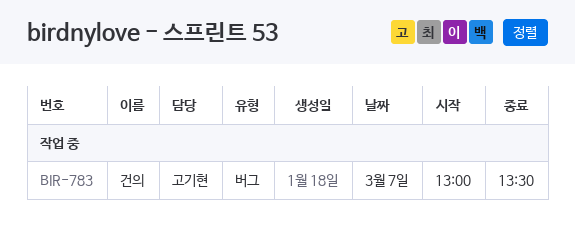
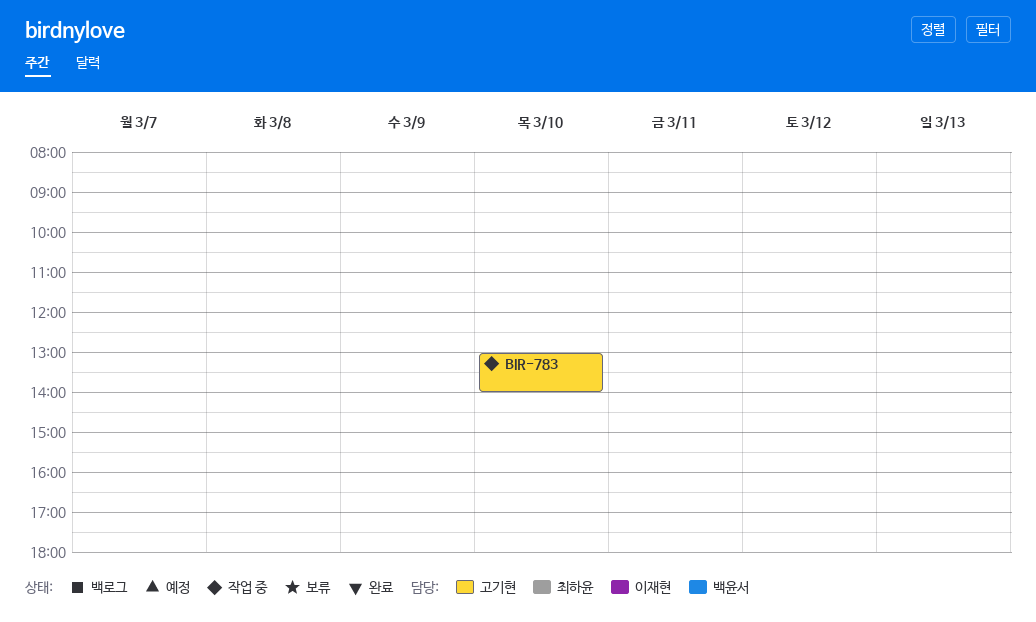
BIR-783, day: Mar 7 -> Mar 10
BIR-783, ends: 13:30 -> 14:00

